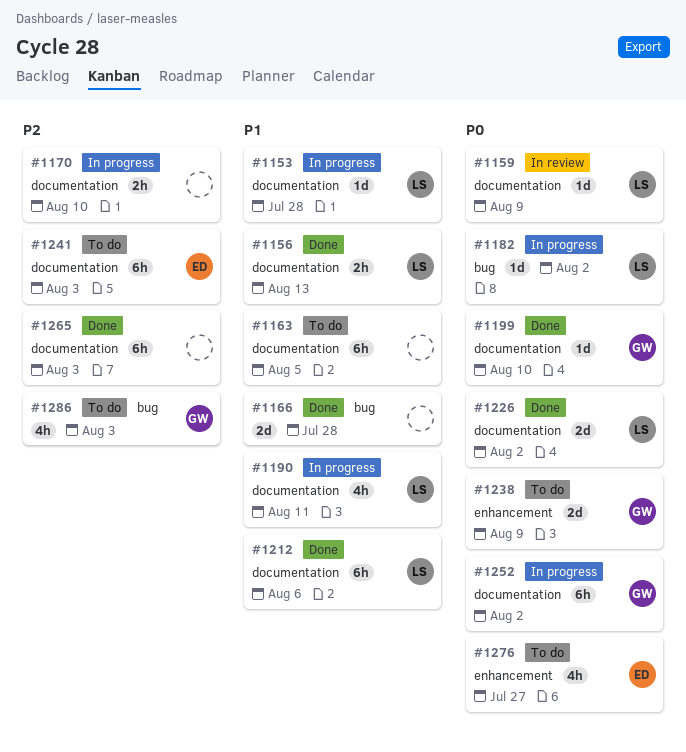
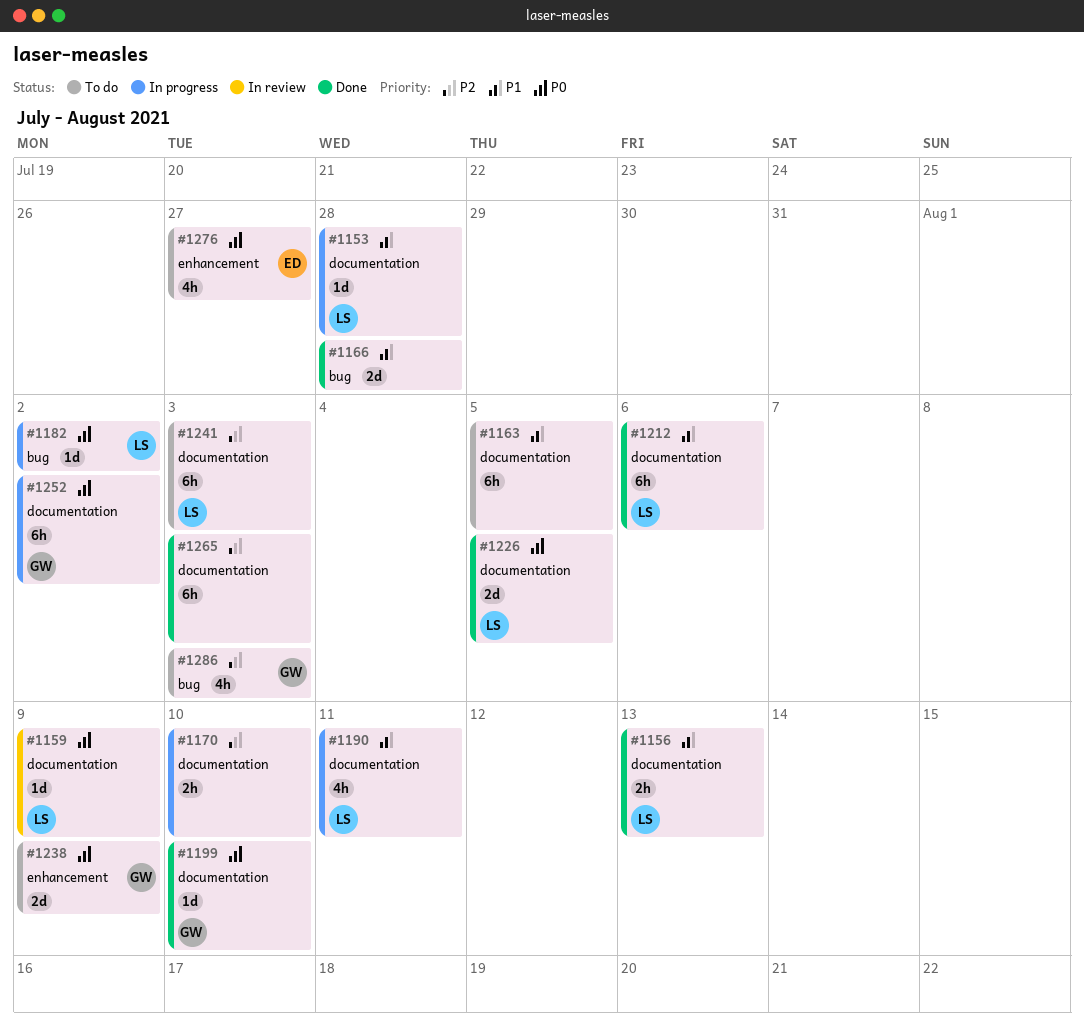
#1226, due: Aug 2 -> Aug 5
#1241, owner: ED -> LS

